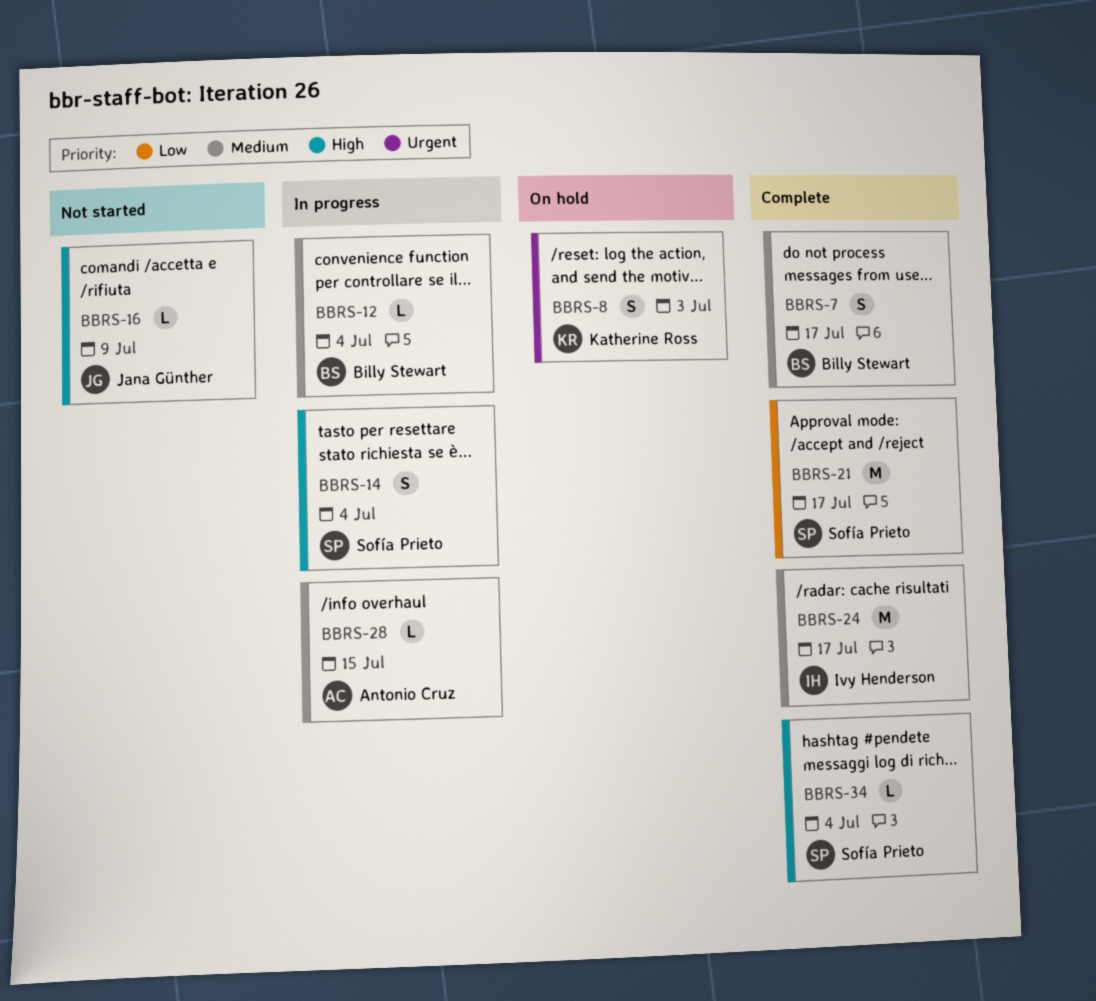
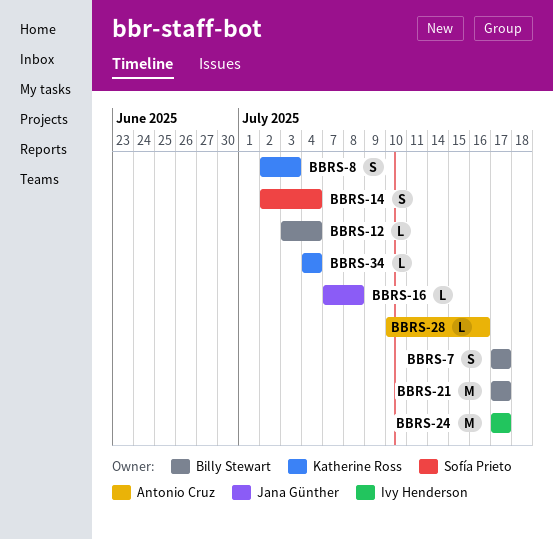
BBRS-16, due: Jul 9 -> Jul 8
BBRS-21, owner: Sofía Prieto -> Billy Stewart
BBRS-28, due: Jul 15 -> Jul 16
BBRS-34, owner: Sofía Prieto -> Katherine Ross

